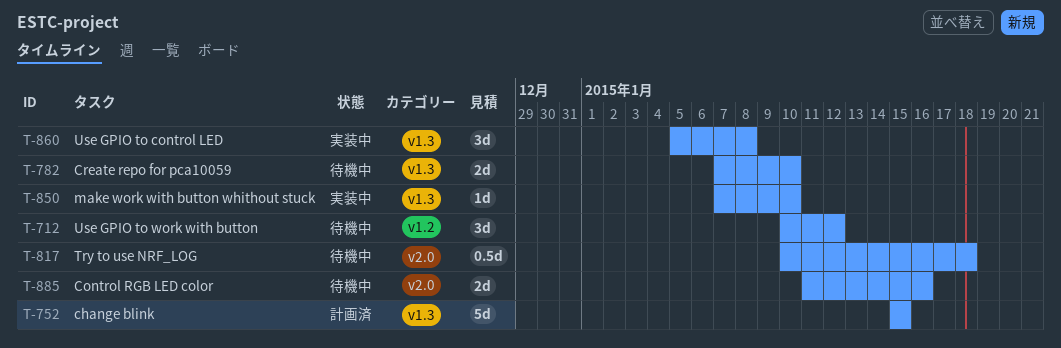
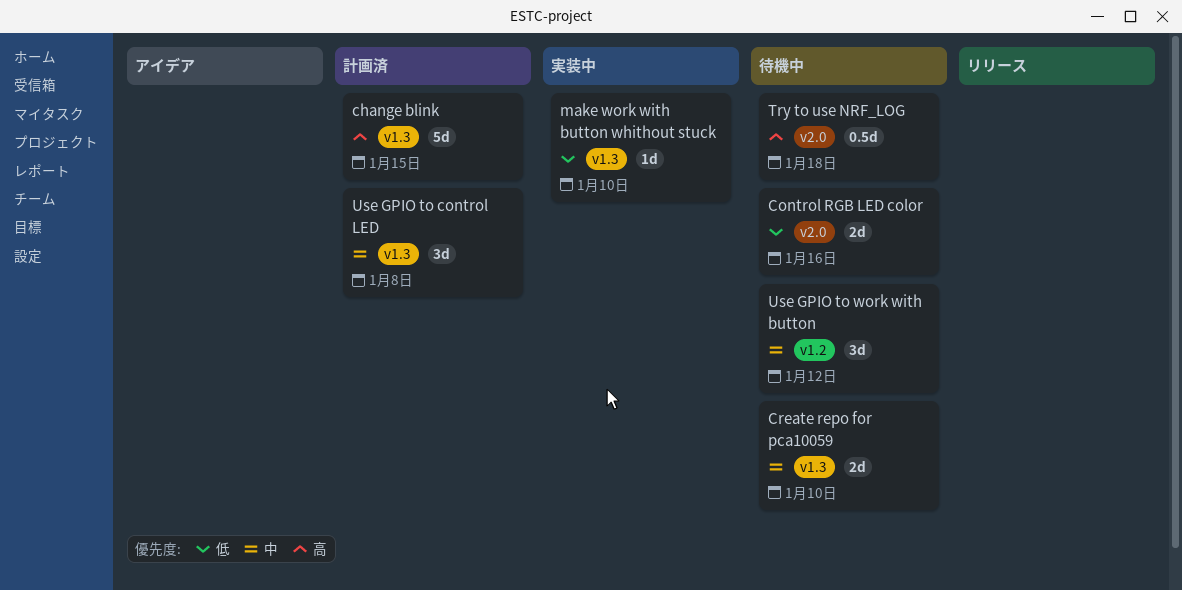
Use GPIO to control LED, status: 実装中 -> 計画済

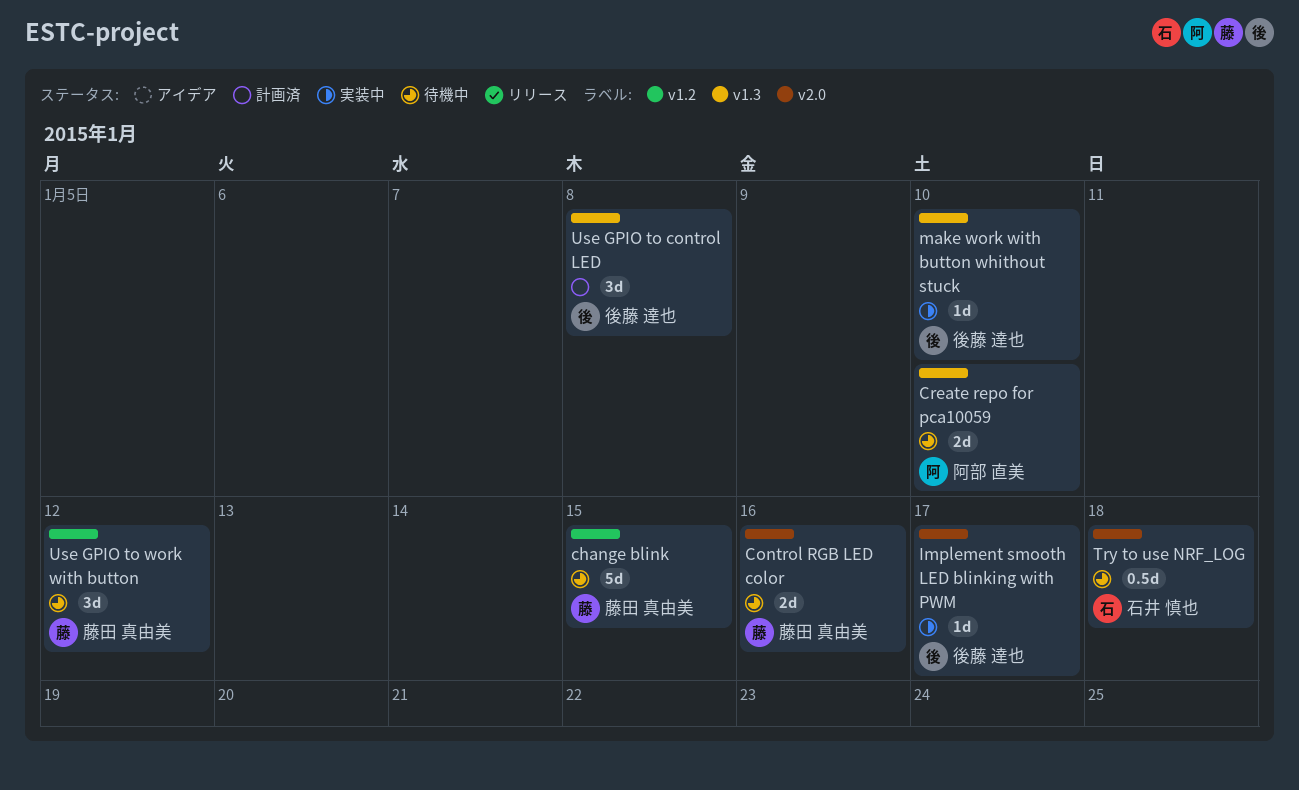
change blink, status: 計画済 -> 待機中
change blink, label: v1.3 -> v1.2
Implement smooth LED blinking with PWM: none -> present

